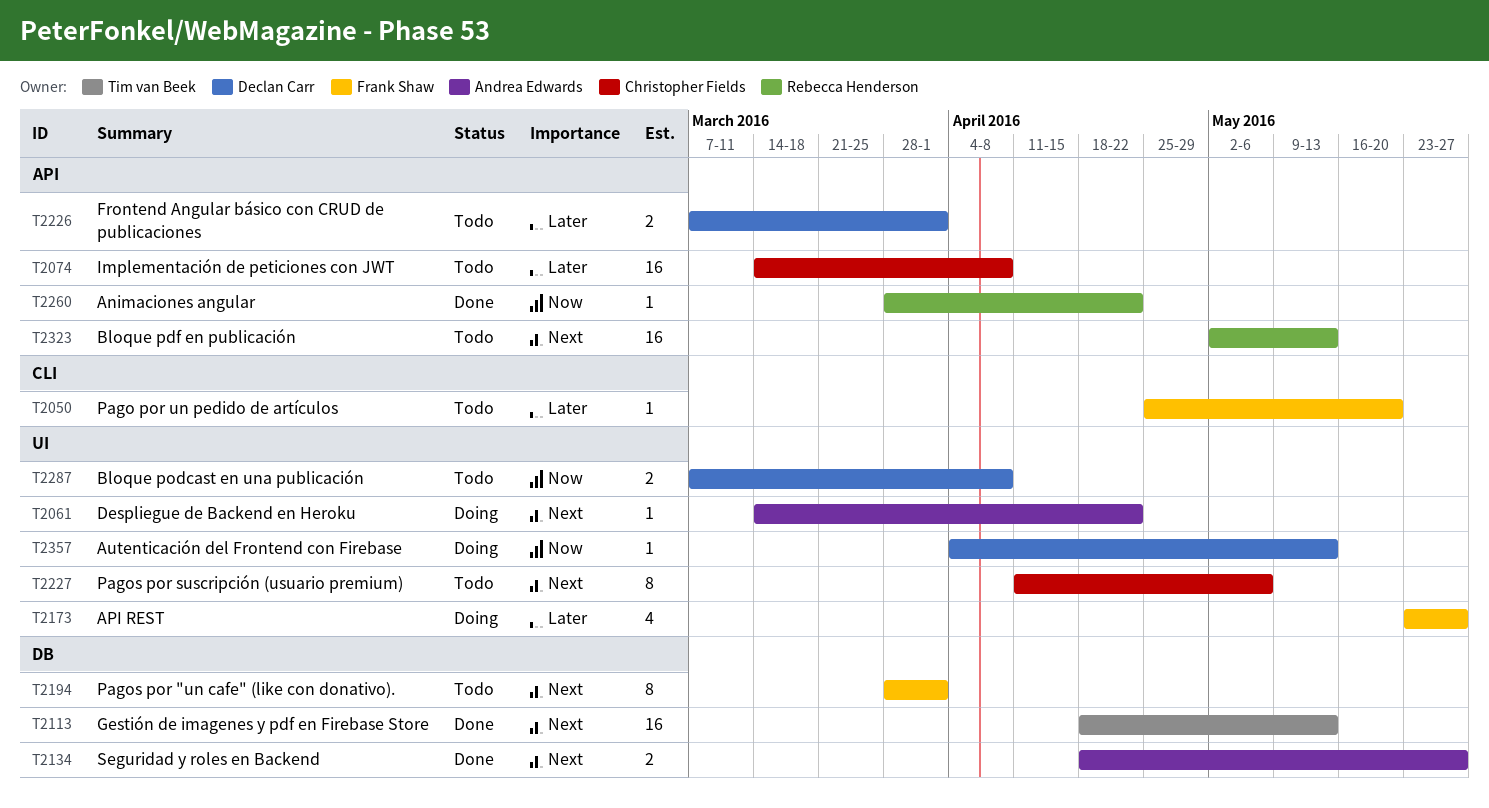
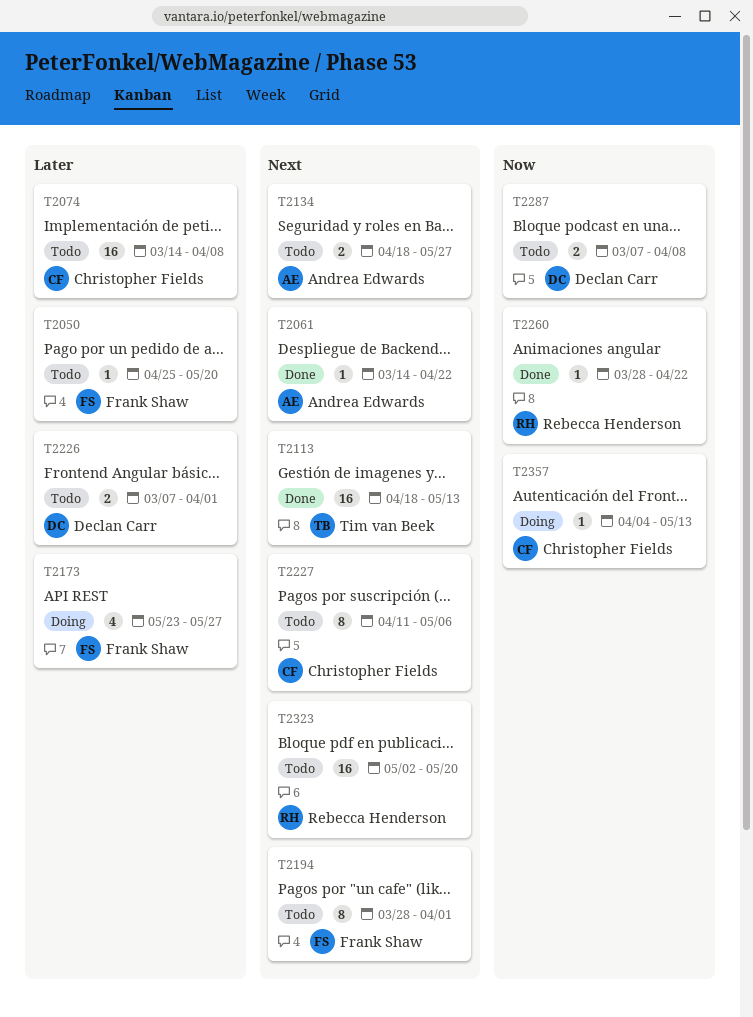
T2061, status: Doing -> Done
T2134, status: Done -> Todo
T2323, due: May 13 -> May 20
T2357, owner: Declan Carr -> Christopher Fields

